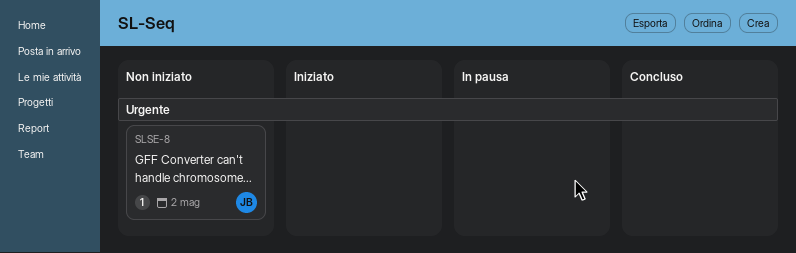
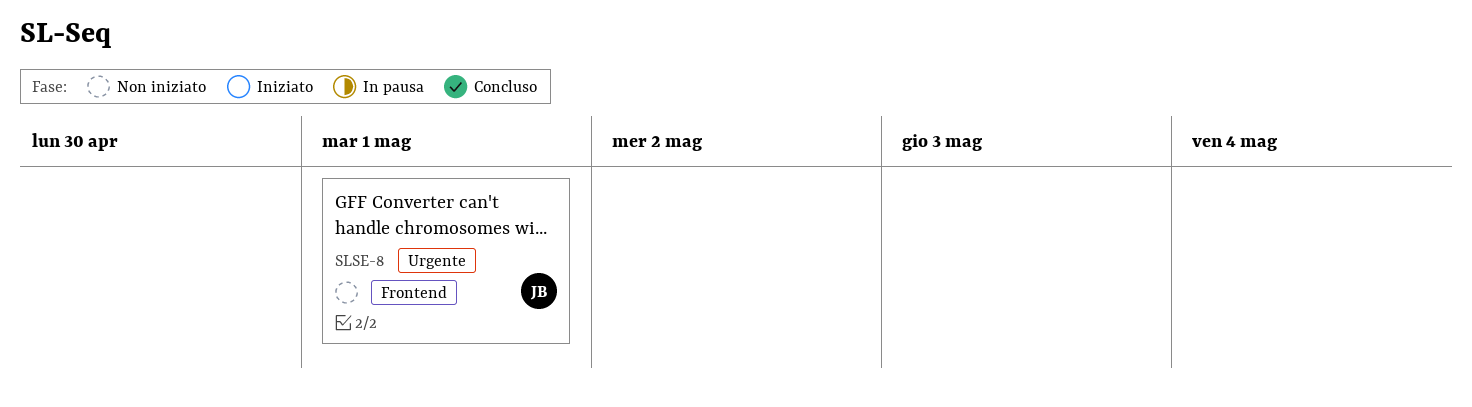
SLSE-8, due: May 2 -> May 1

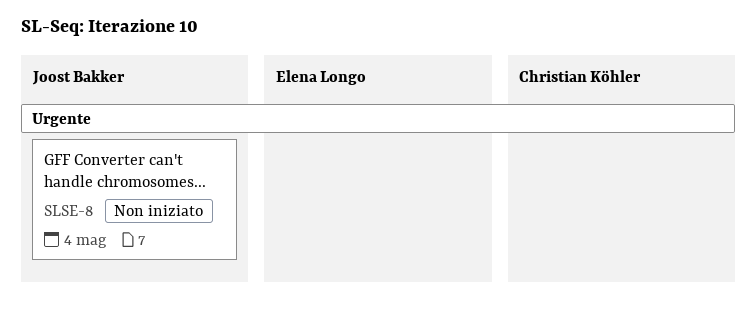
SLSE-8, due: May 1 -> May 4

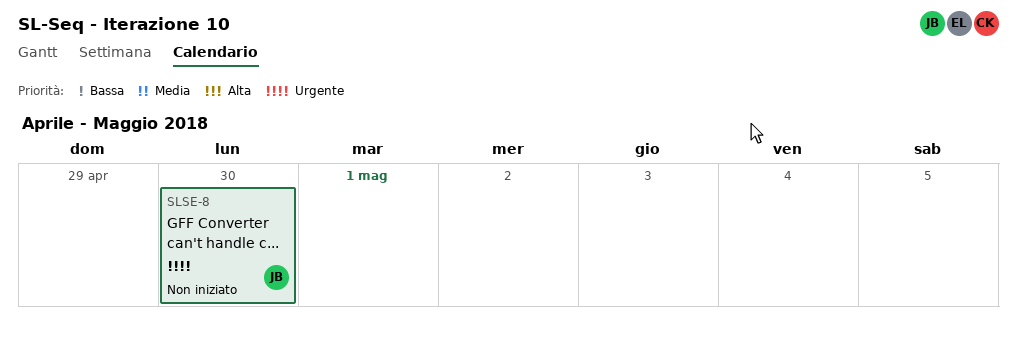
SLSE-8, due: May 4 -> Apr 30

